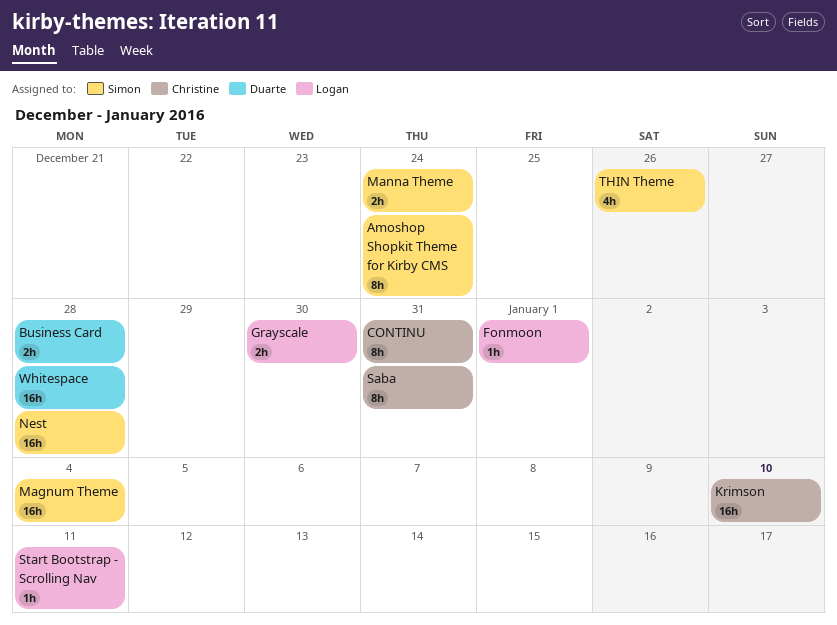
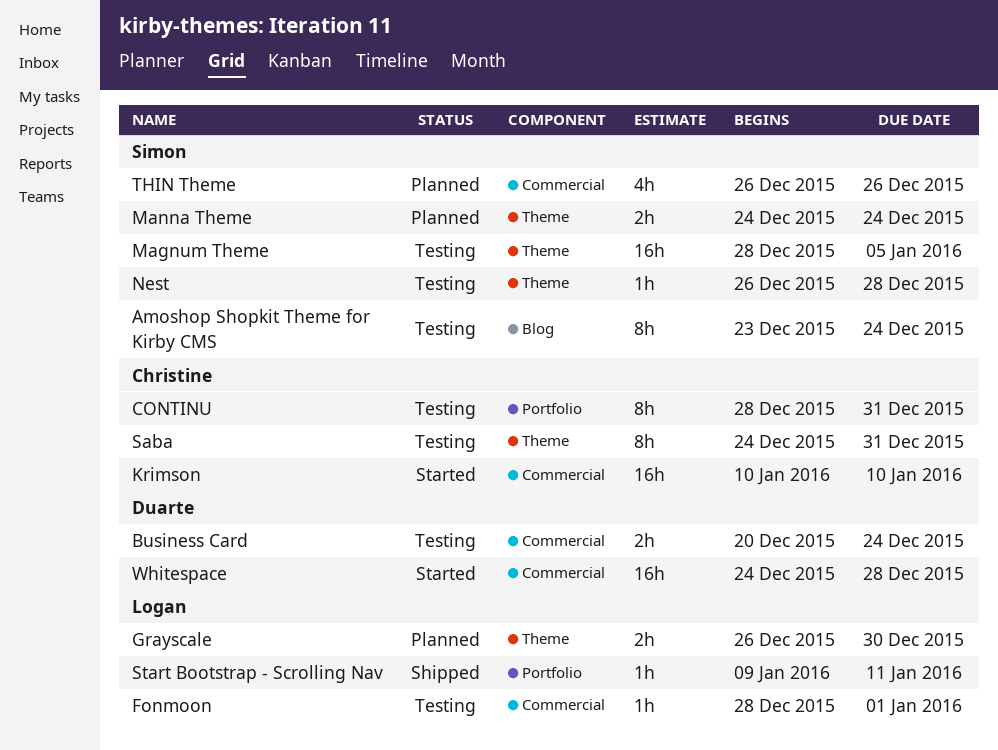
Business Card, due: Dec 28 -> Dec 24
Magnum Theme, due: Jan 4 -> Jan 5
Nest, estimate: 16h -> 1h

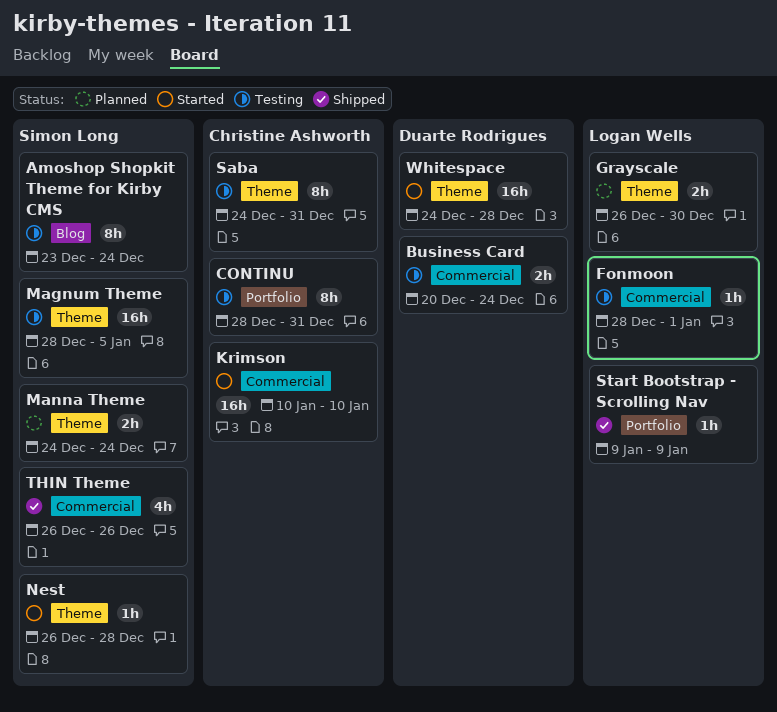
Nest, status: Testing -> Started
Start Bootstrap - Scrolling Nav, due: Jan 11 -> Jan 9
THIN Theme, status: Planned -> Shipped
Whitespace, label: Commercial -> Theme

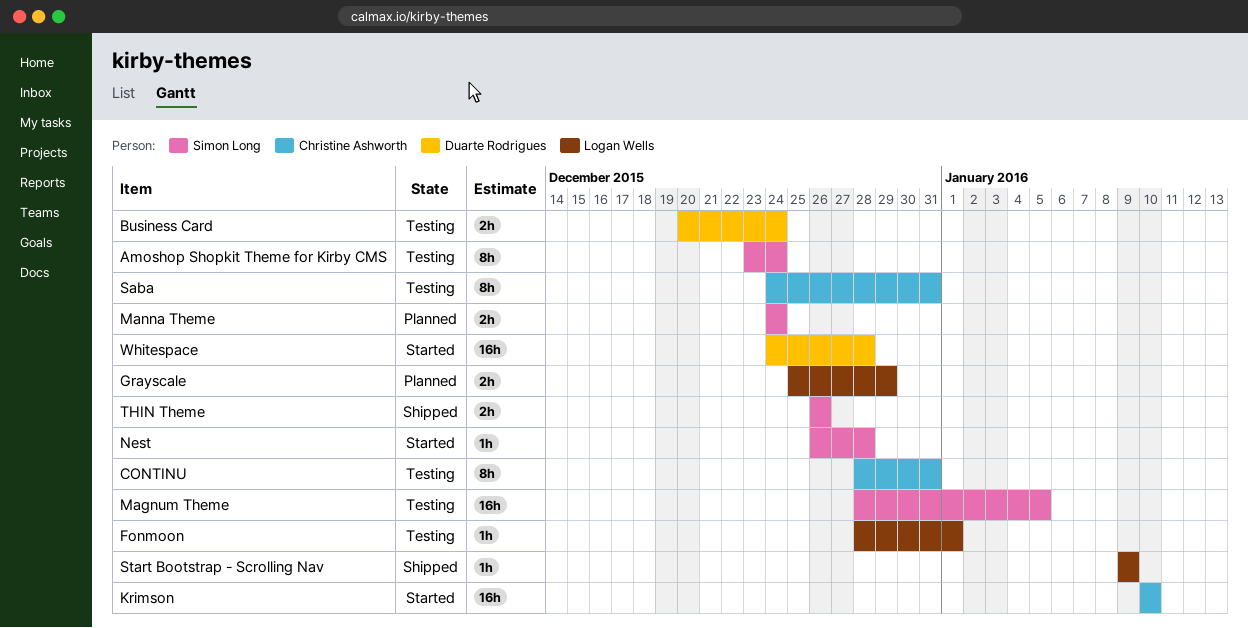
Grayscale, start: Dec 26 -> Dec 25
Grayscale, due: Dec 30 -> Dec 29
THIN Theme, estimate: 4h -> 2h

